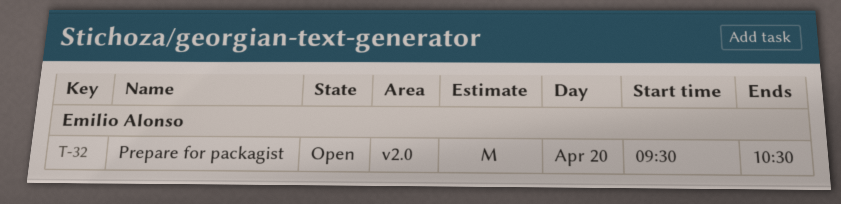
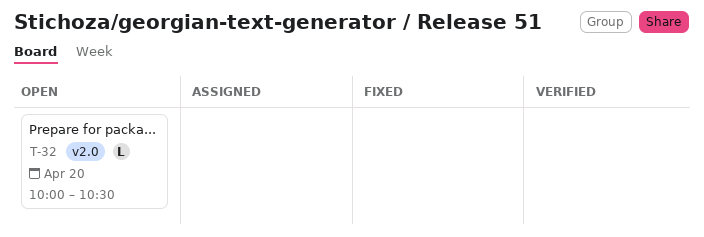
T-32, estimate: M -> L
T-32, begins: 09:30 -> 10:00

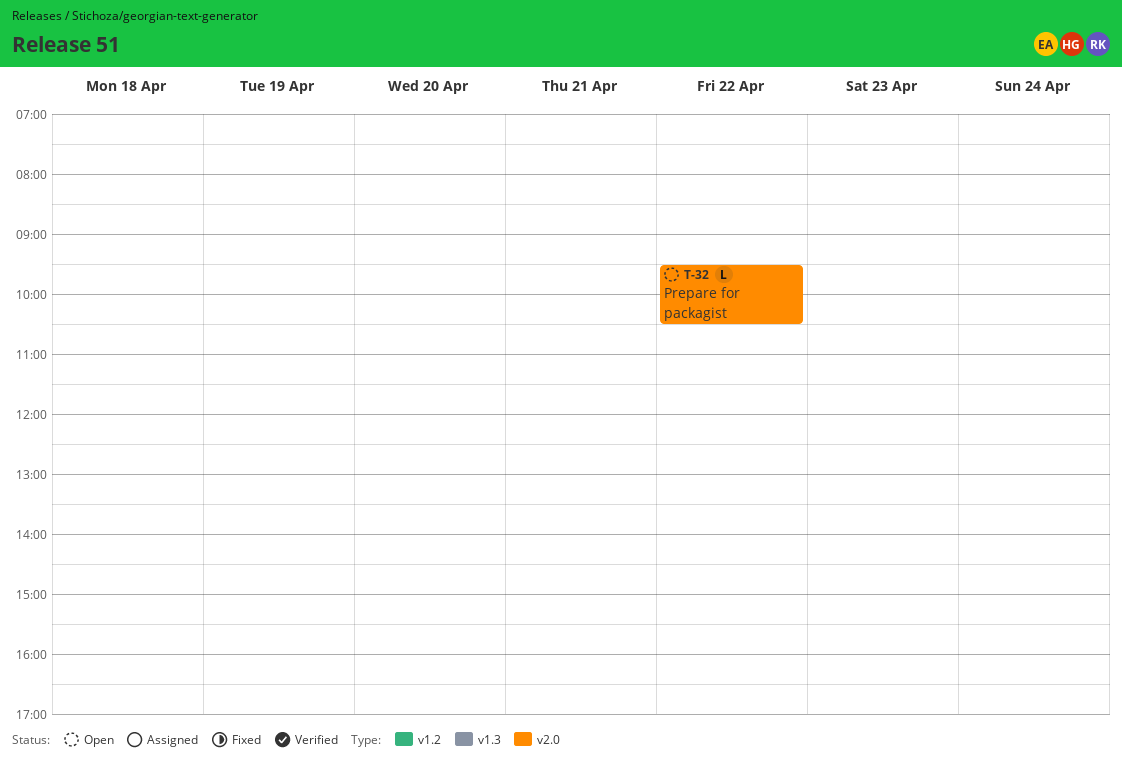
T-32, day: Apr 20 -> Apr 22
T-32, begins: 10:00 -> 09:30

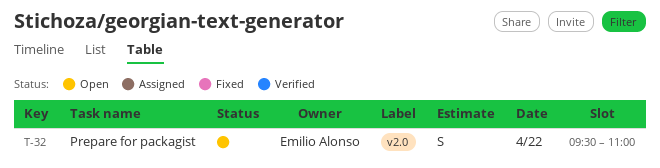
T-32, estimate: L -> S
T-32, ends: 10:30 -> 11:00

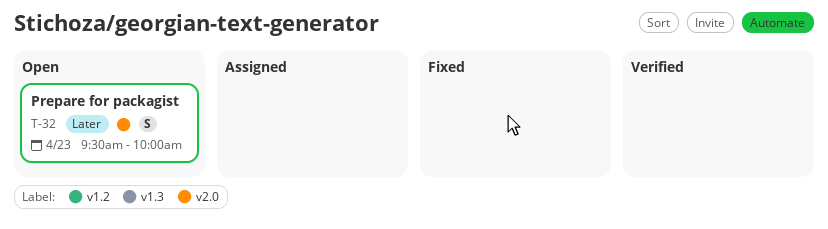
T-32, day: Apr 22 -> Apr 23
T-32, ends: 11:00 -> 10:00

